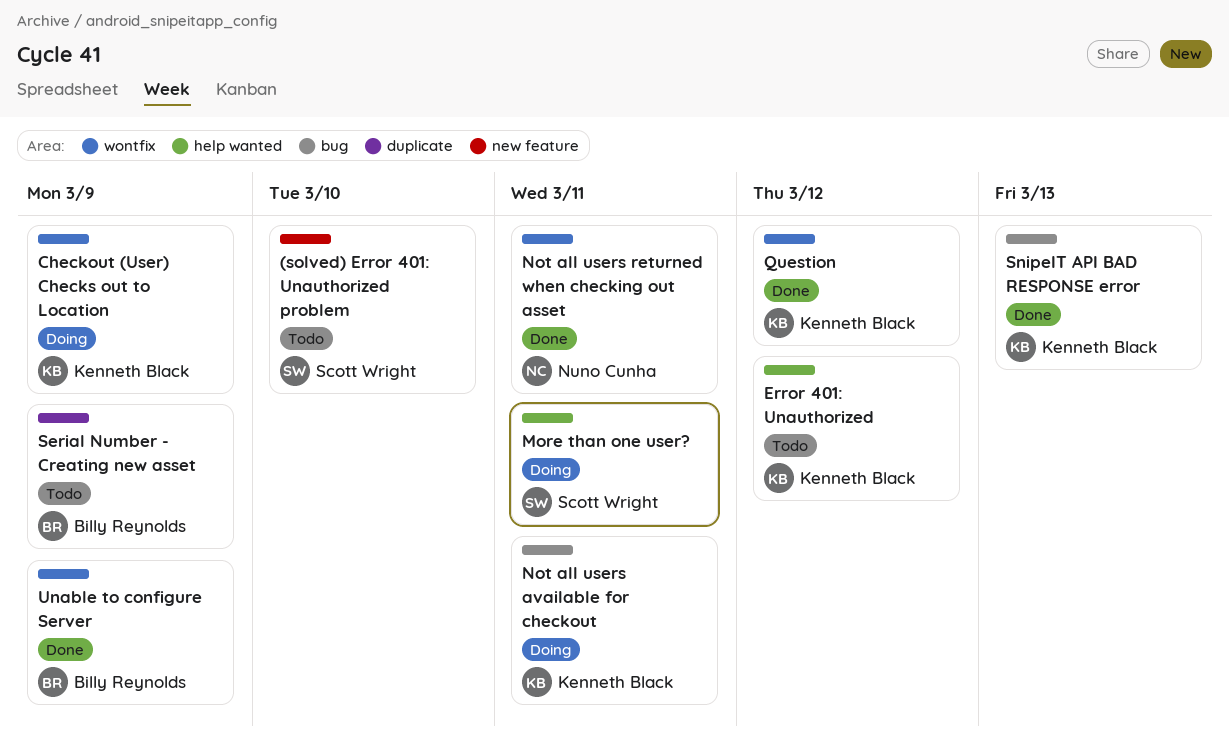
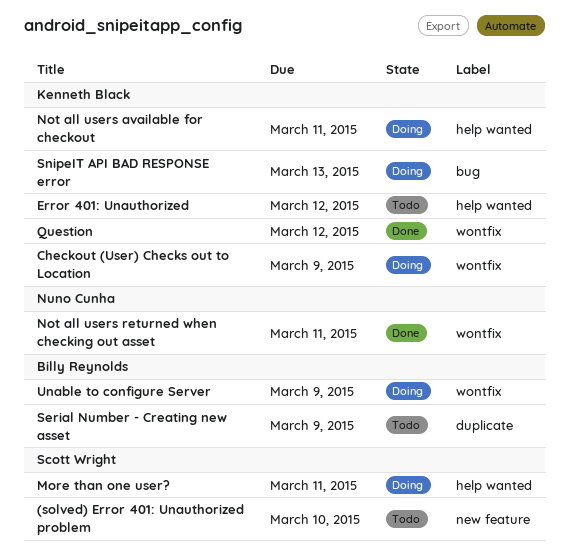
Not all users available for checkout, label: bug -> help wanted
SnipeIT API BAD RESPONSE error, status: Done -> Doing
Unable to configure Server, status: Done -> Doing

